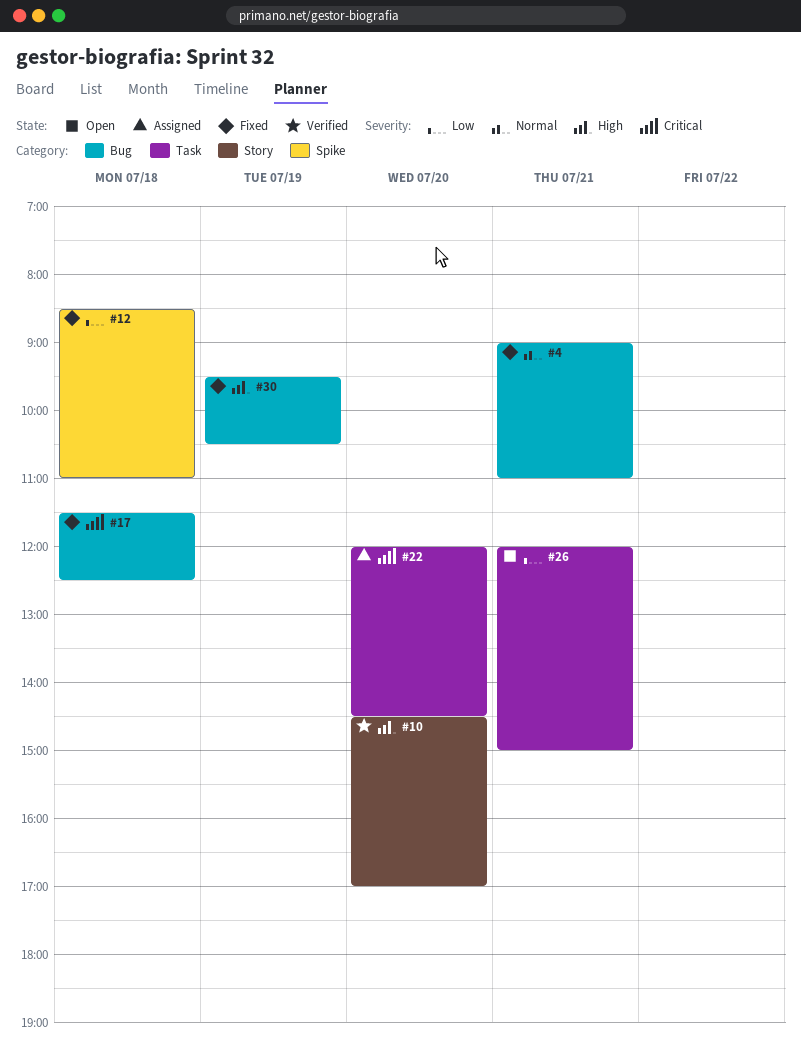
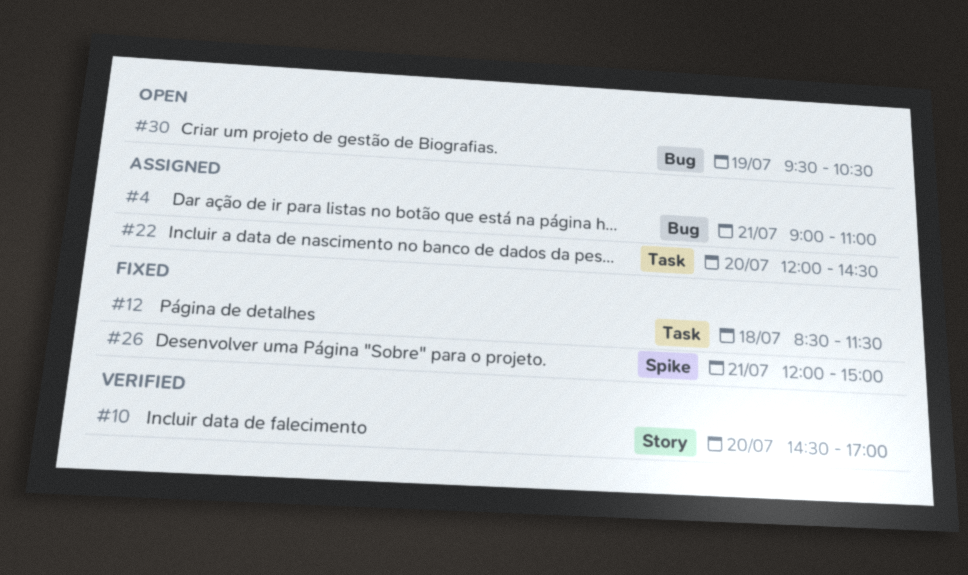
#4, status: Fixed -> Assigned
#12, label: Spike -> Task
#12, ends: 11:00 -> 11:30
#17: present -> none
#26, status: Open -> Fixed
#26, label: Task -> Spike
#30, status: Fixed -> Open

